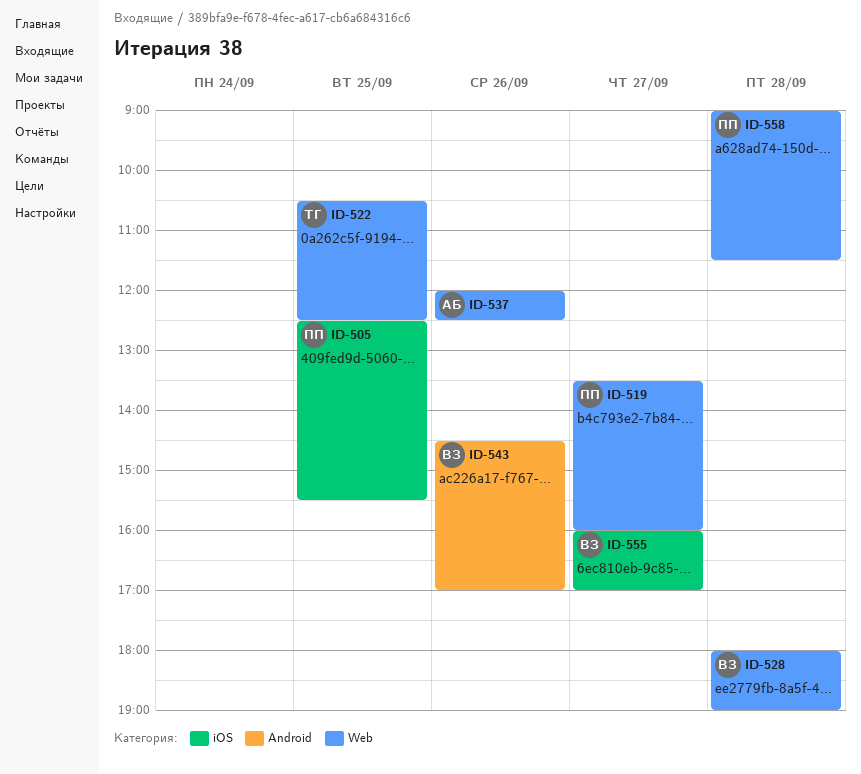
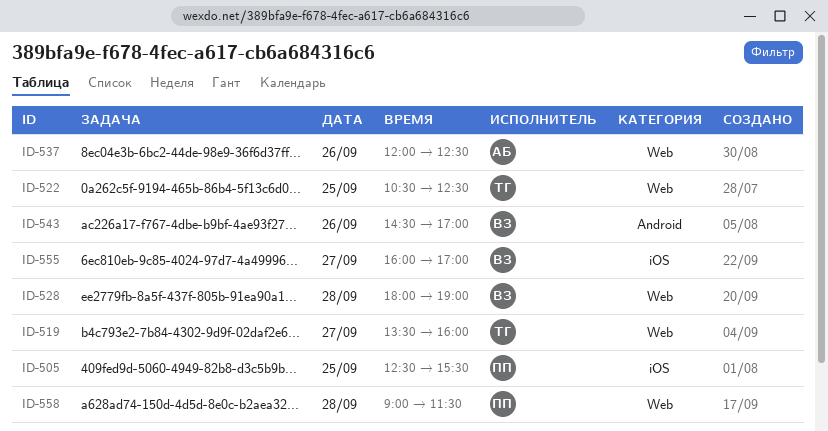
ID-519, owner: ПП -> ТГ

